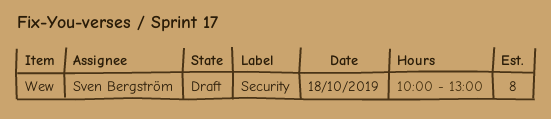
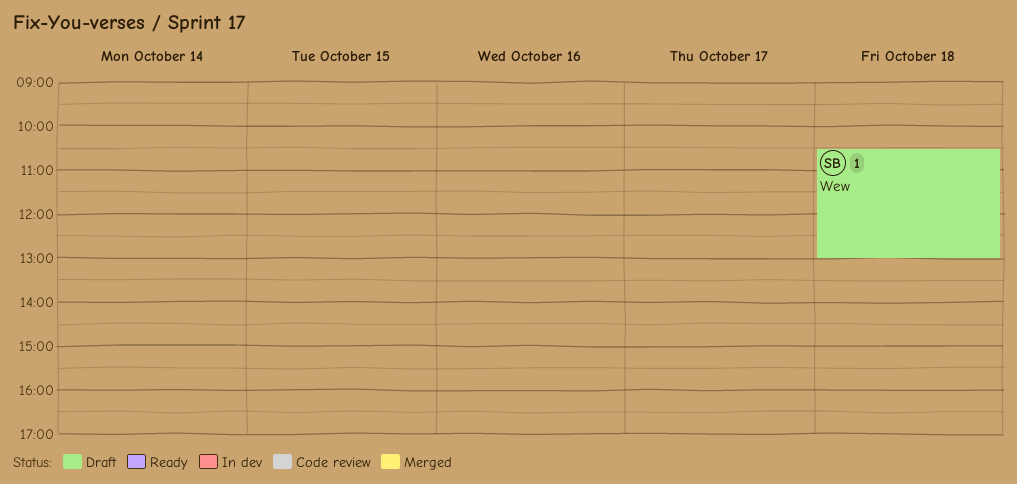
Wew, estimate: 8 -> 1
Wew, begins: 10:00 -> 10:30

